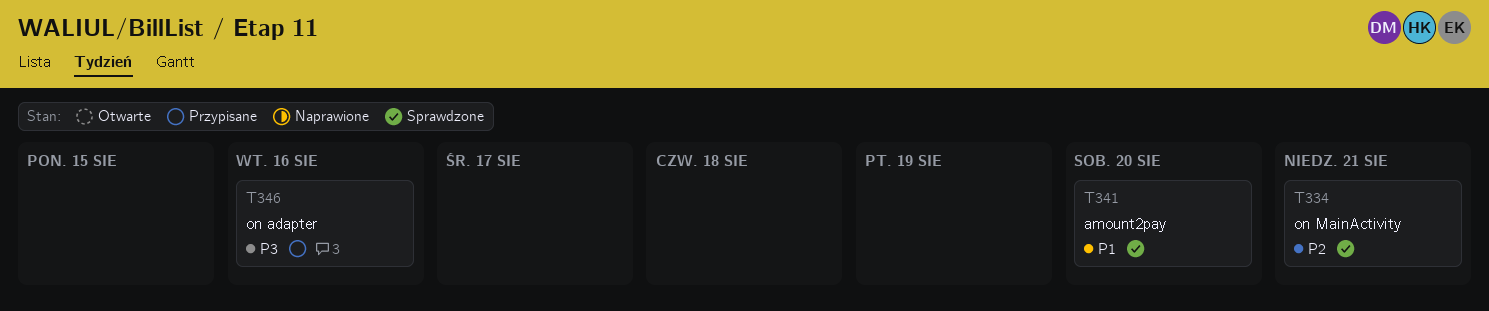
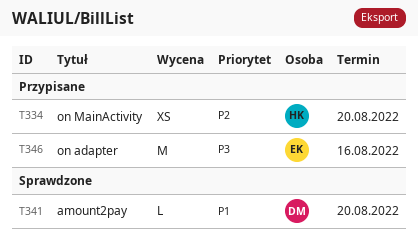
T334, status: Sprawdzone -> Przypisane
T334, due: Aug 21 -> Aug 20

